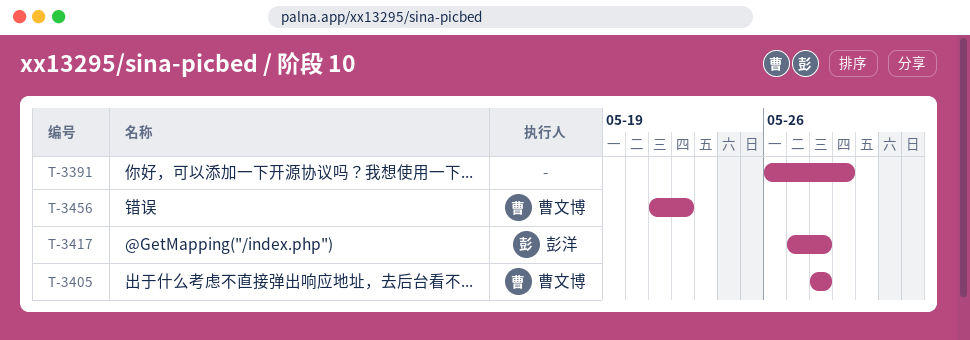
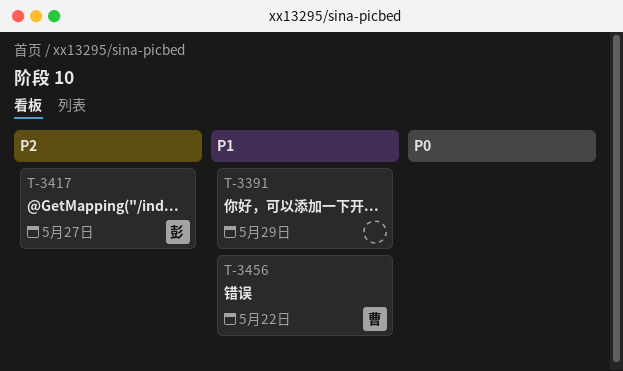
T-3405: present -> none
T-3417, due: May 28 -> May 27

